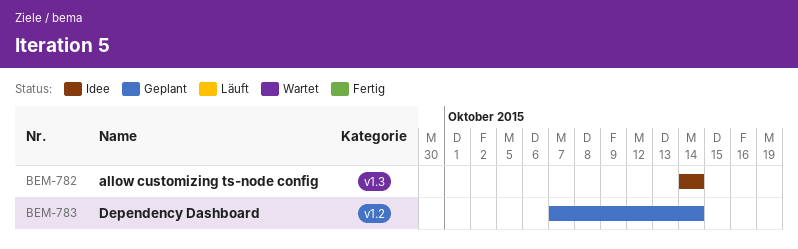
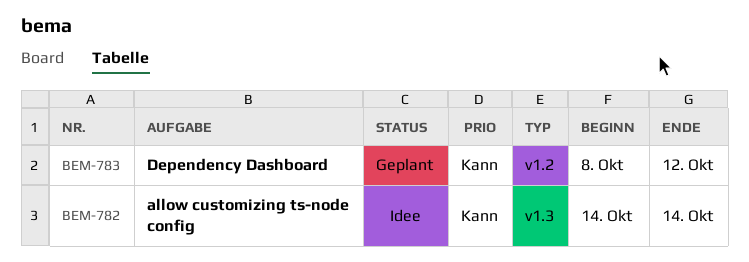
BEM-783, start: Oct 7 -> Oct 8
BEM-783, due: Oct 14 -> Oct 12

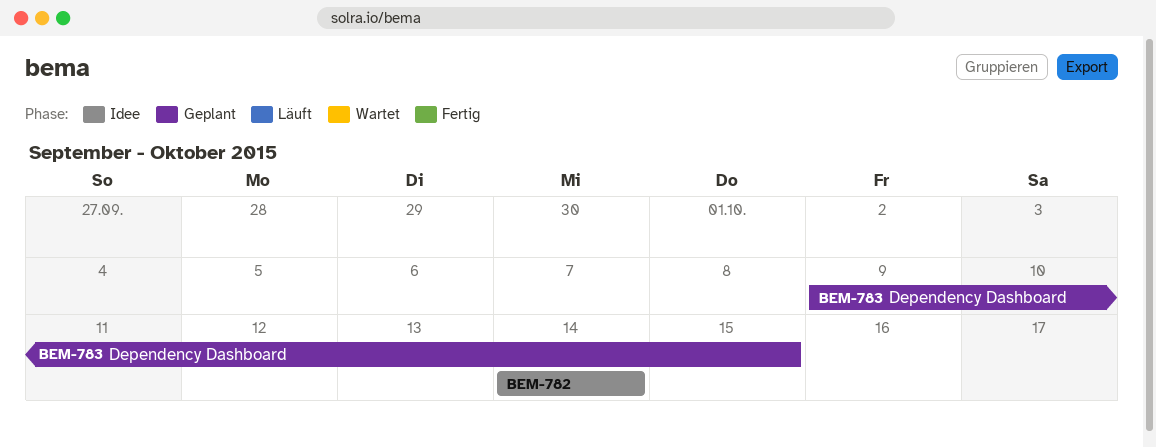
BEM-783, start: Oct 8 -> Oct 9
BEM-783, due: Oct 12 -> Oct 15

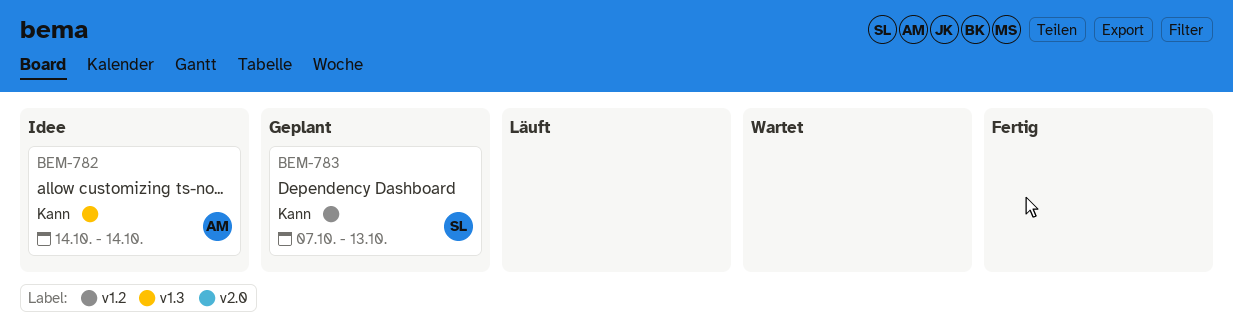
BEM-783, start: Oct 9 -> Oct 7
BEM-783, due: Oct 15 -> Oct 13

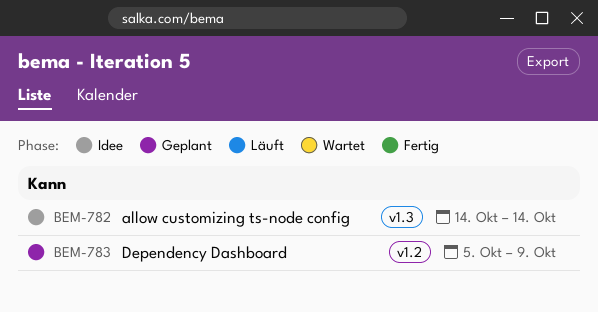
BEM-783, start: Oct 7 -> Oct 5
BEM-783, due: Oct 13 -> Oct 9

